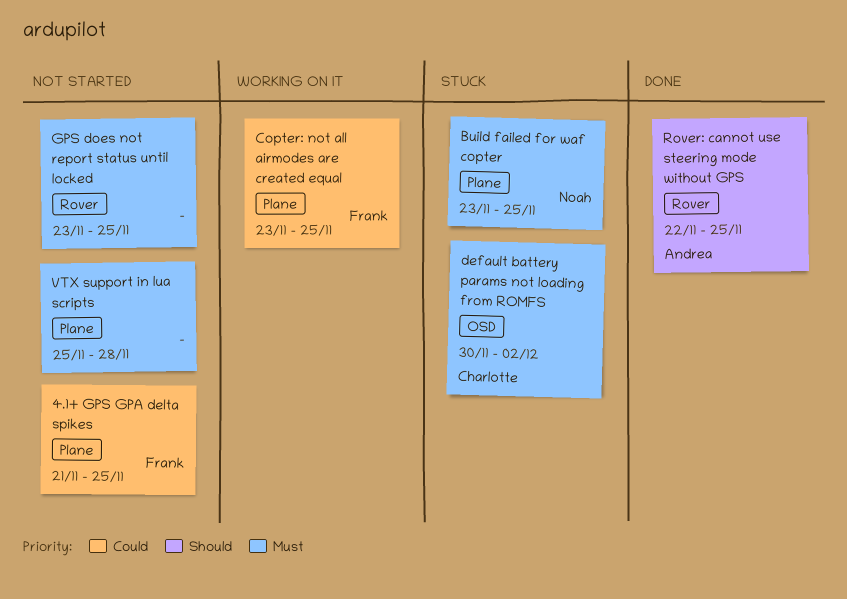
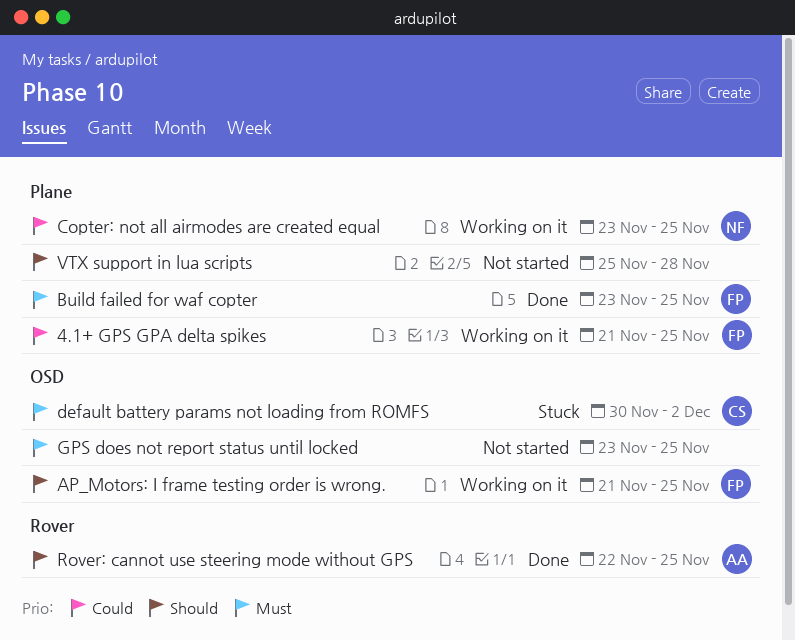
4.1+ GPS GPA delta spikes, status: Not started -> Working on it
AP_Motors: I frame testing order is wrong.: none -> present
Build failed for waf copter, status: Stuck -> Done
Build failed for waf copter, owner: Noah -> Frank
Copter: not all airmodes are created equal, owner: Frank -> Noah
GPS does not report status until locked, label: Rover -> OSD
VTX support in lua scripts, priority: Must -> Should

